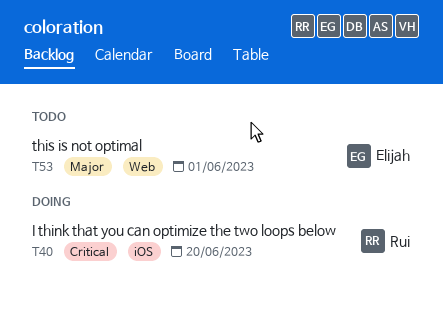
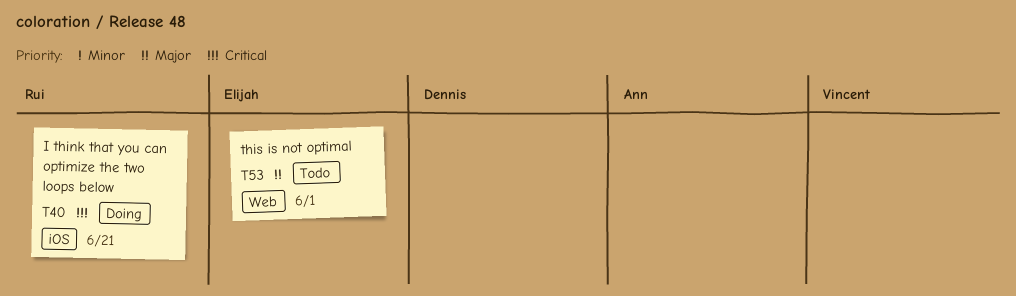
T40, due: Jun 20 -> Jun 21

